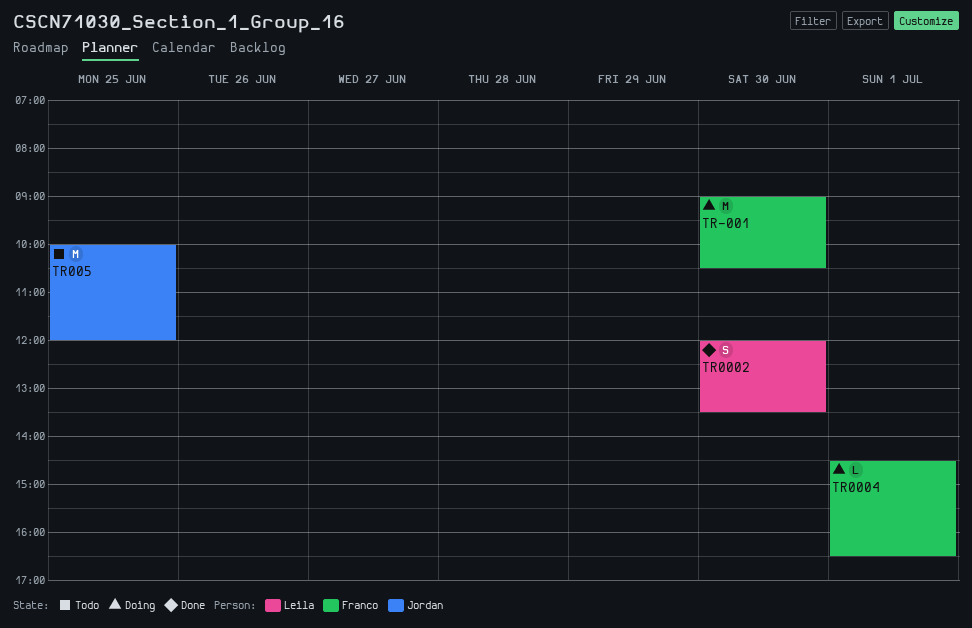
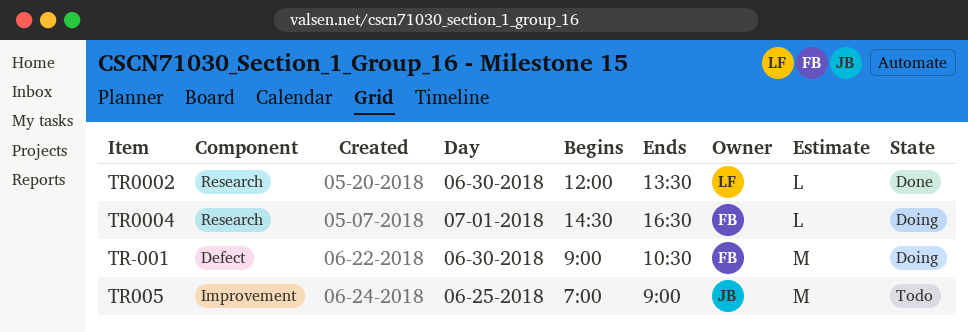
TR0002, estimate: S -> L
TR005, begins: 10:00 -> 07:00
TR005, ends: 12:00 -> 09:00

